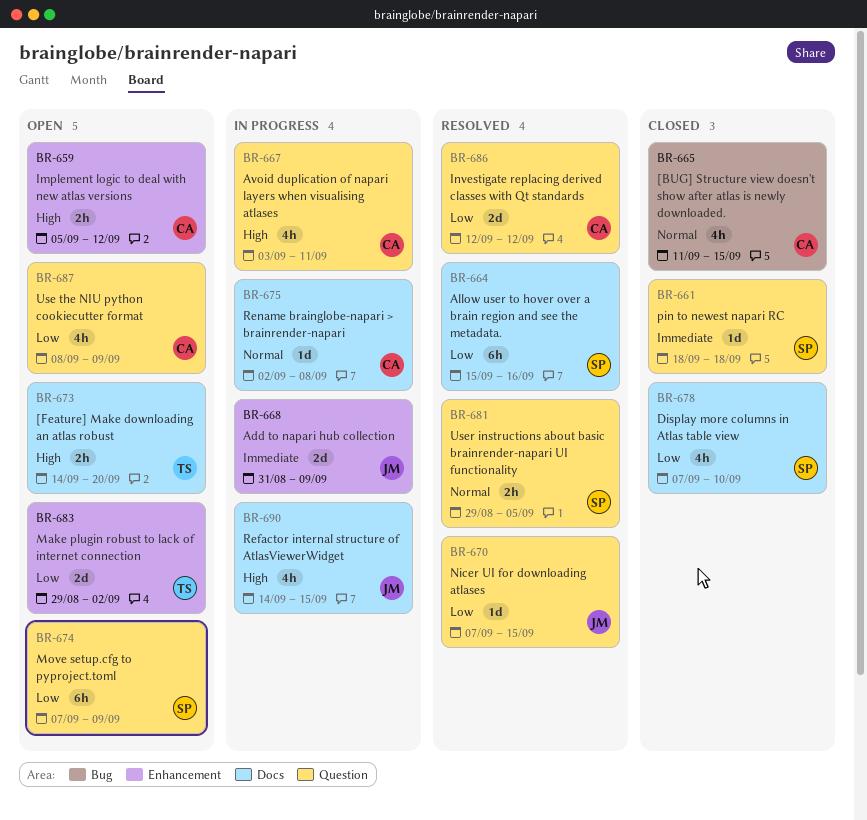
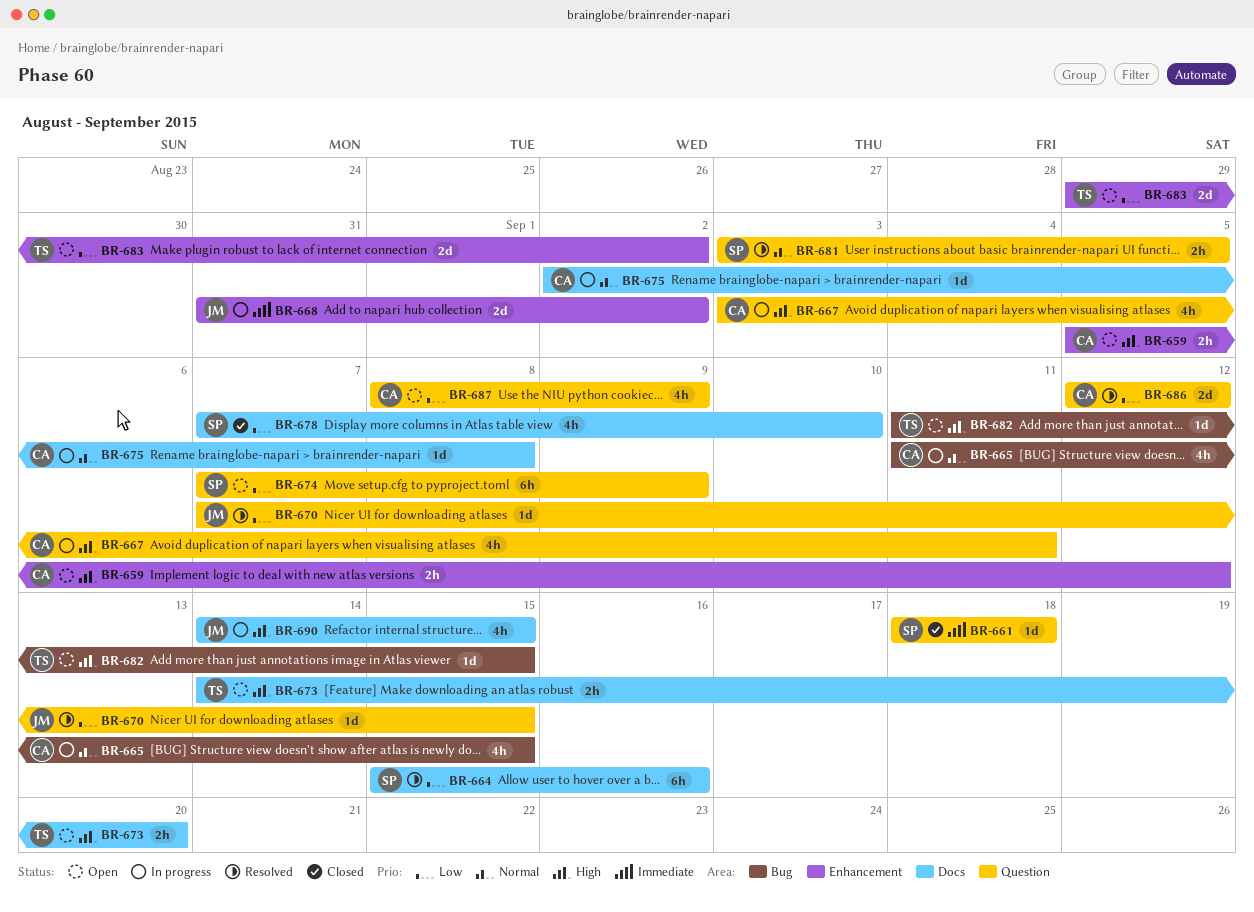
BR-665, status: Closed -> In progress
BR-668, due: Sep 9 -> Sep 2
BR-681, start: Aug 29 -> Sep 3
BR-682: none -> present

